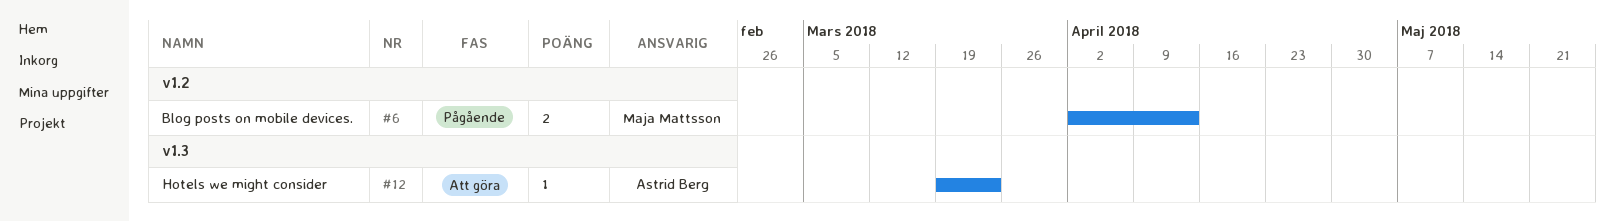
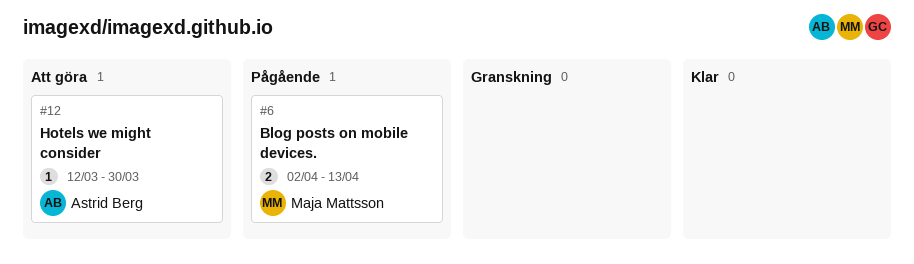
#12, start: Mar 19 -> Mar 12
#12, due: Mar 23 -> Mar 30

